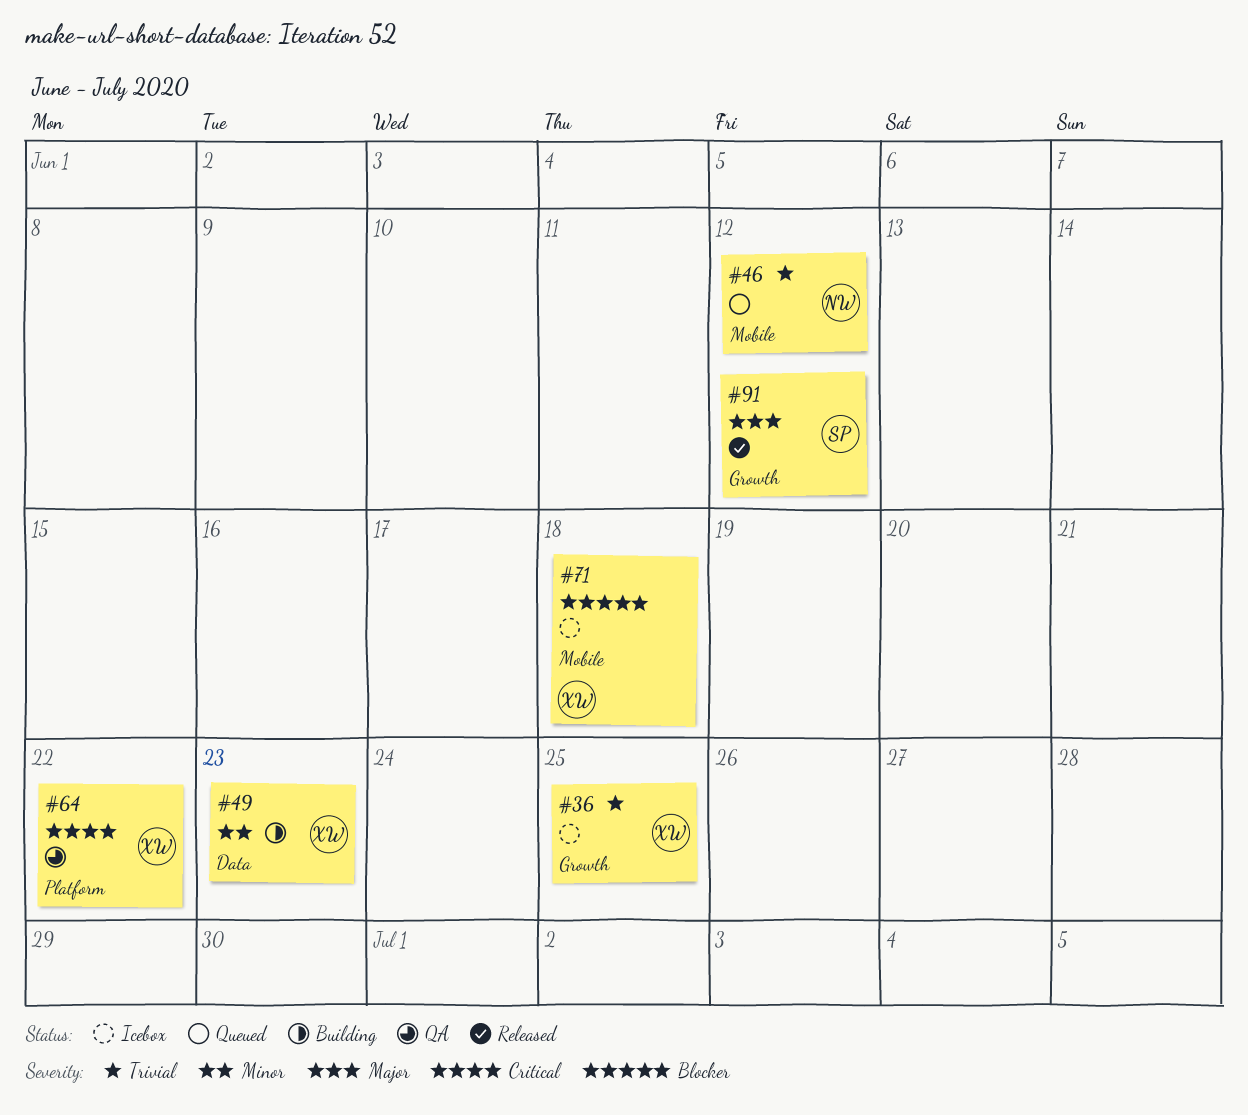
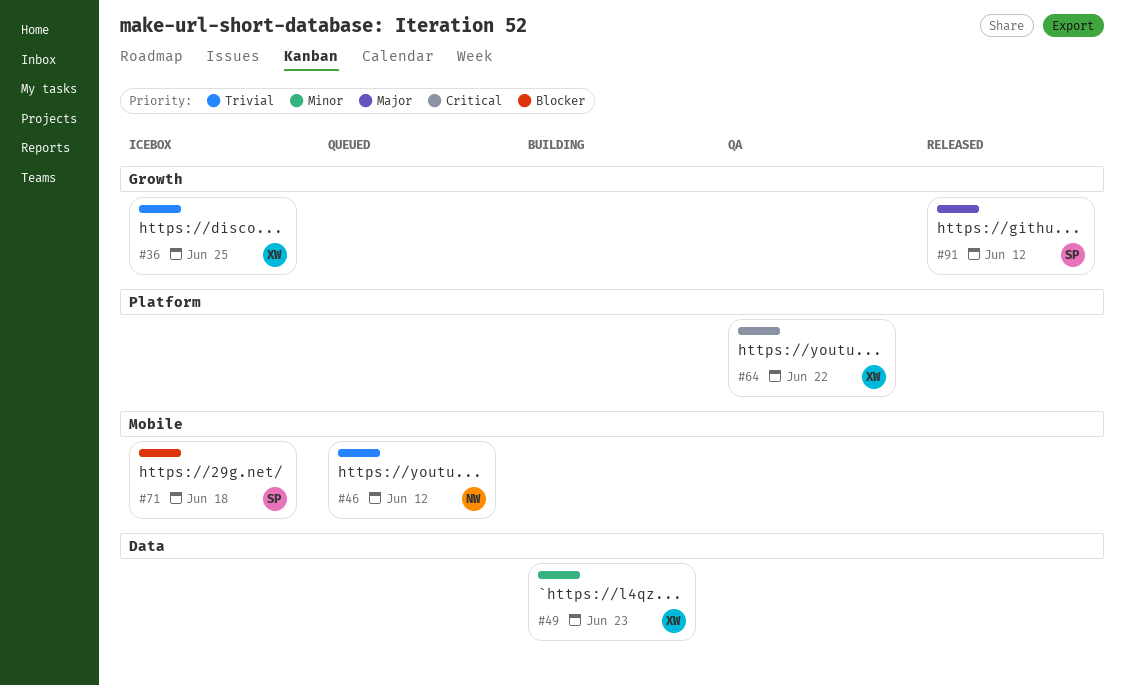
#71, owner: XW -> SP

